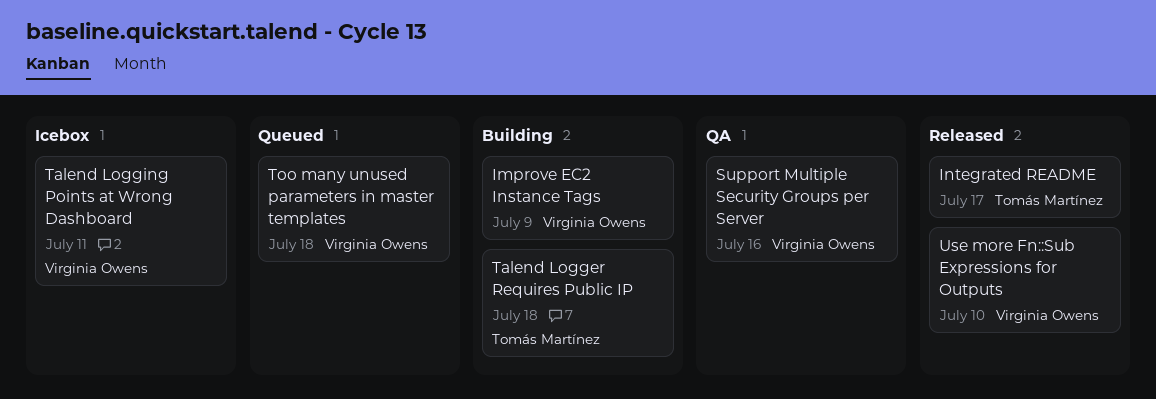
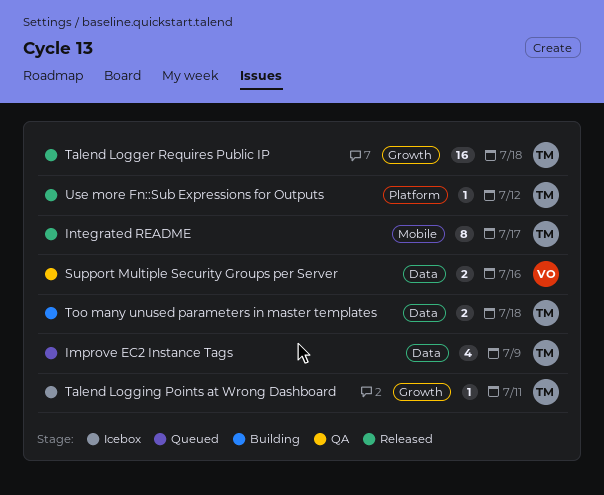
Improve EC2 Instance Tags, status: Building -> Queued
Improve EC2 Instance Tags, owner: Virginia Owens -> Tomás Martínez
Talend Logger Requires Public IP, status: Building -> Released
Talend Logging Points at Wrong Dashboard, owner: Virginia Owens -> Tomás Martínez
Too many unused parameters in master templates, status: Queued -> Building
Too many unused parameters in master templates, owner: Virginia Owens -> Tomás Martínez
Use more Fn::Sub Expressions for Outputs, owner: Virginia Owens -> Tomás Martínez
Use more Fn::Sub Expressions for Outputs, due: Jul 10 -> Jul 12

